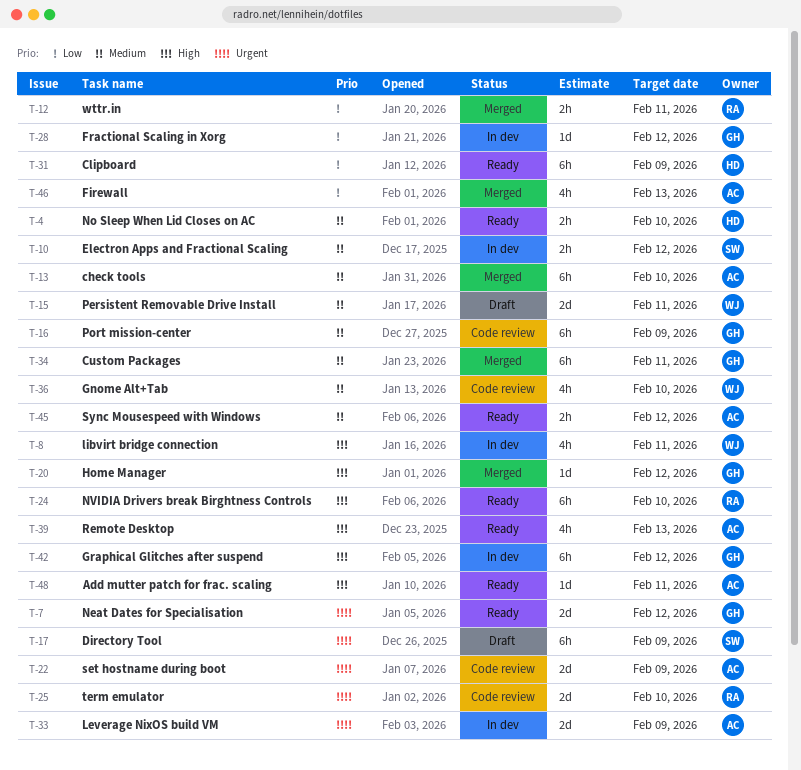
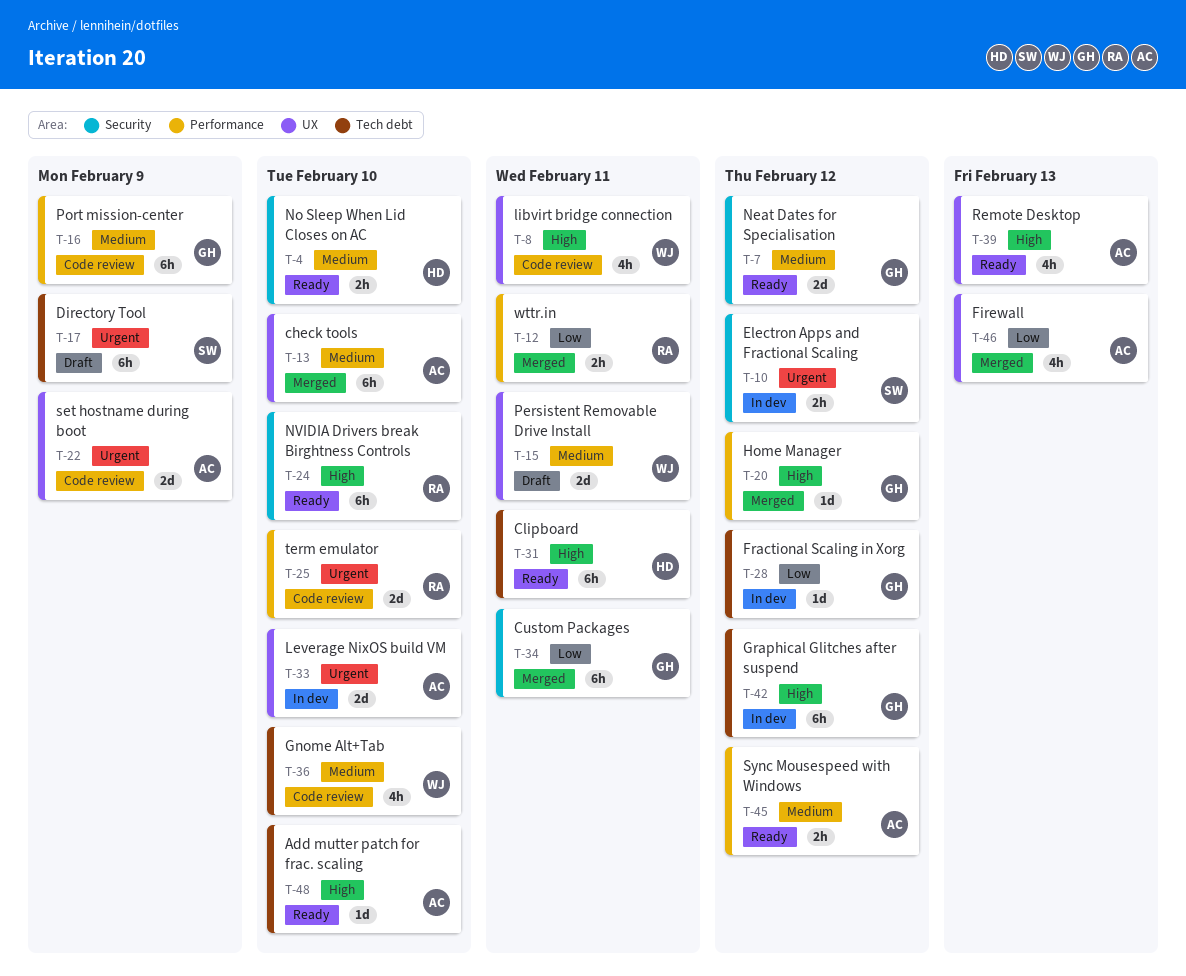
T-7, priority: Urgent -> Medium
T-8, status: In dev -> Code review
T-10, priority: Medium -> Urgent
T-31, priority: Low -> High
T-31, due: Feb 9 -> Feb 11
T-33, due: Feb 9 -> Feb 10
T-34, priority: Medium -> Low
T-48, due: Feb 11 -> Feb 10

